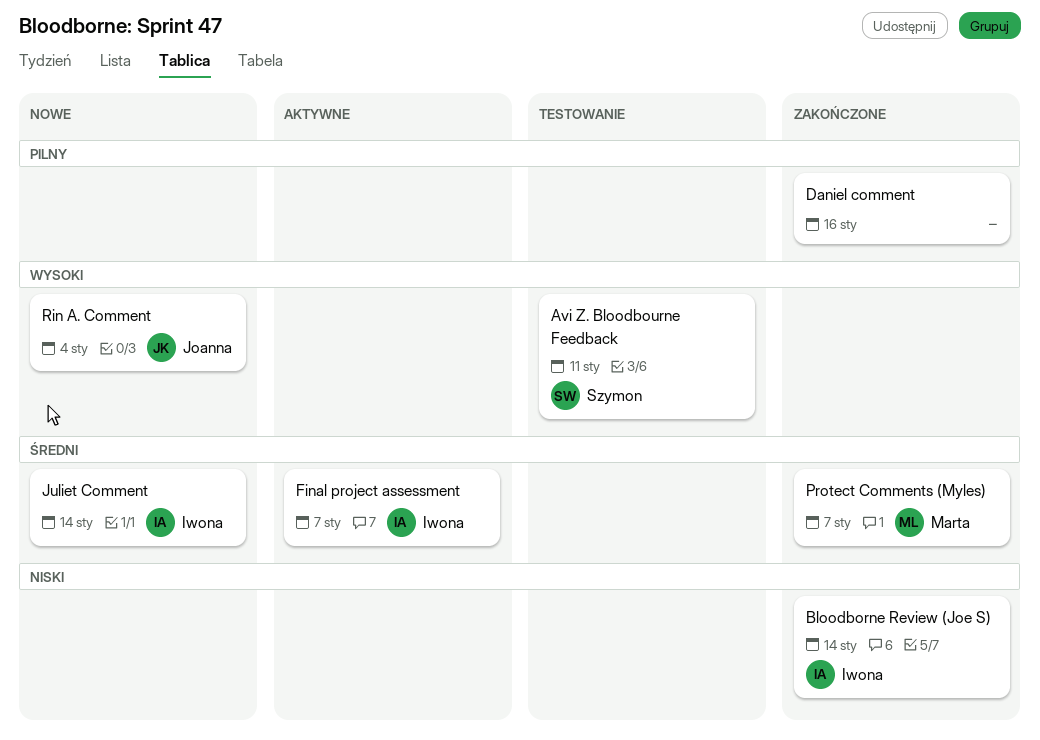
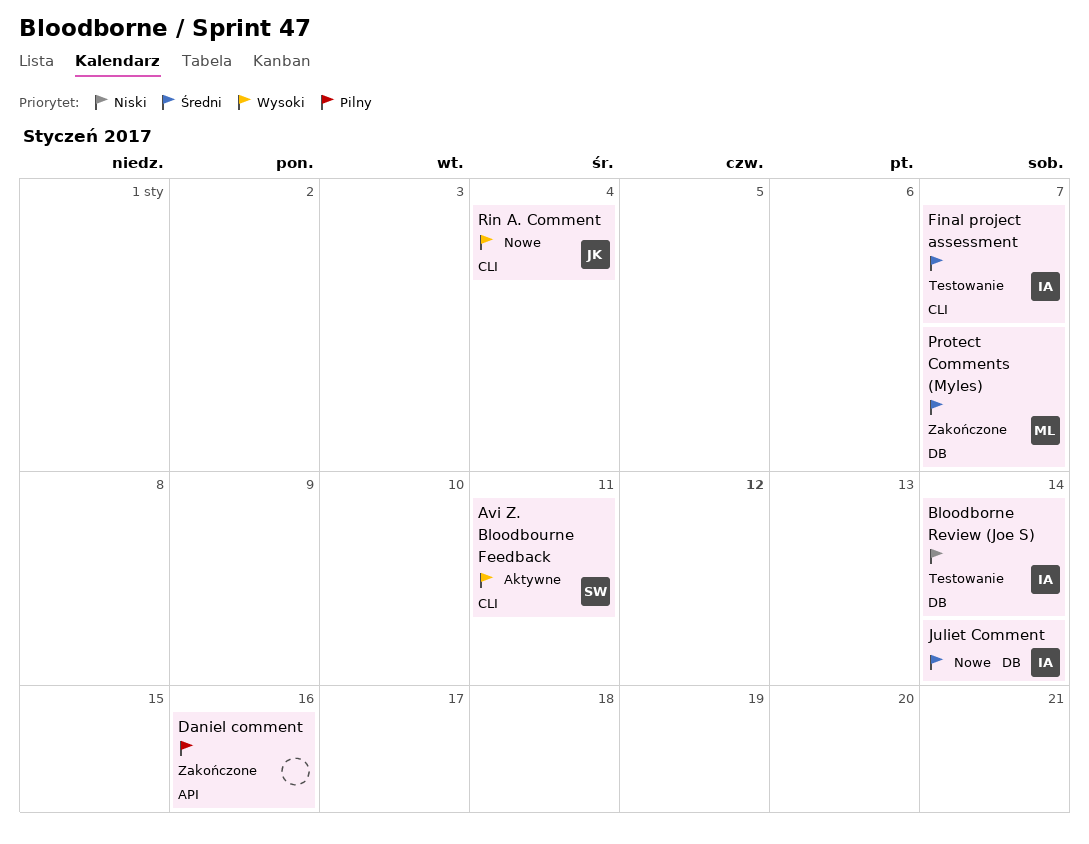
Avi Z. Bloodbourne Feedback, status: Testowanie -> Aktywne
Bloodborne Review (Joe S), status: Zakończone -> Testowanie
Final project assessment, status: Aktywne -> Testowanie

